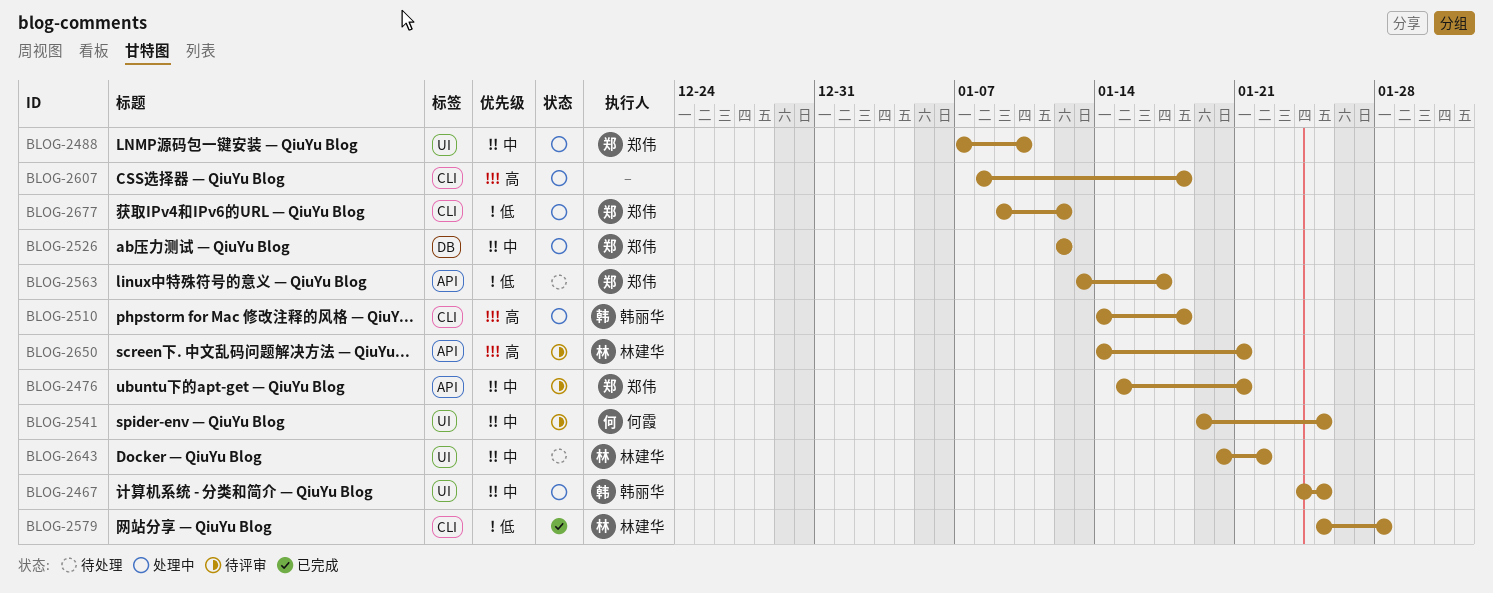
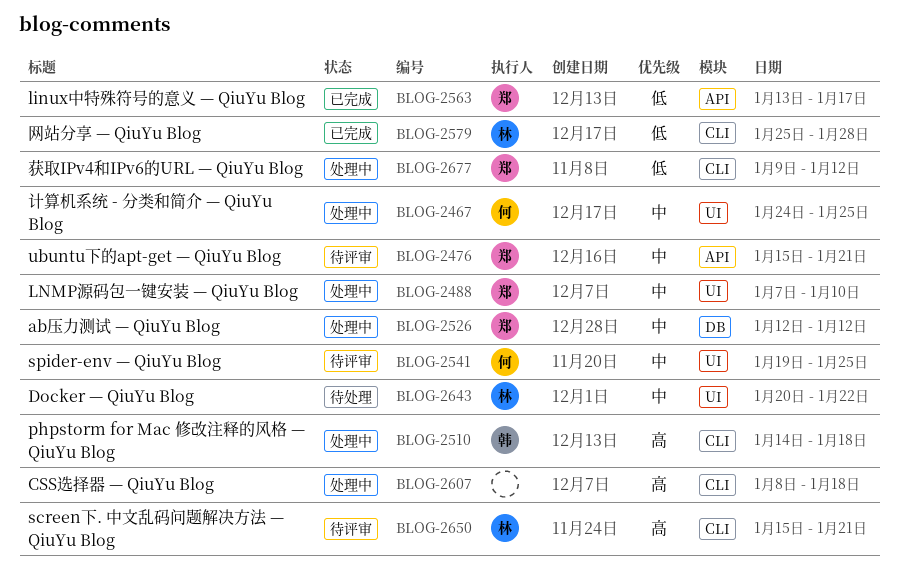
BLOG-2467, owner: 韩丽华 -> 何霞
BLOG-2563, status: 待处理 -> 已完成
BLOG-2650, label: API -> CLI
BLOG-2650, start: Jan 14 -> Jan 15

